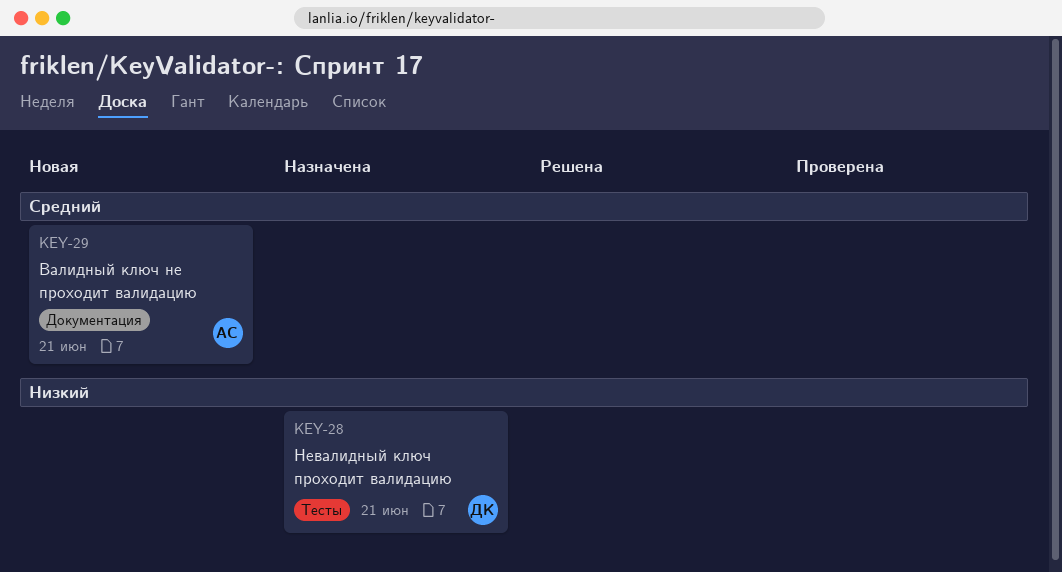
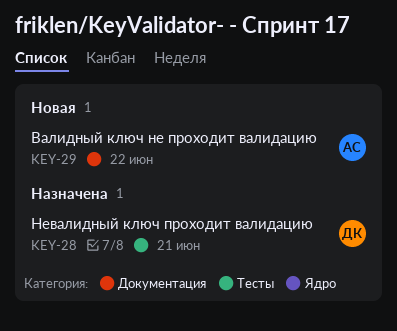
KEY-29, due: Jun 21 -> Jun 22

